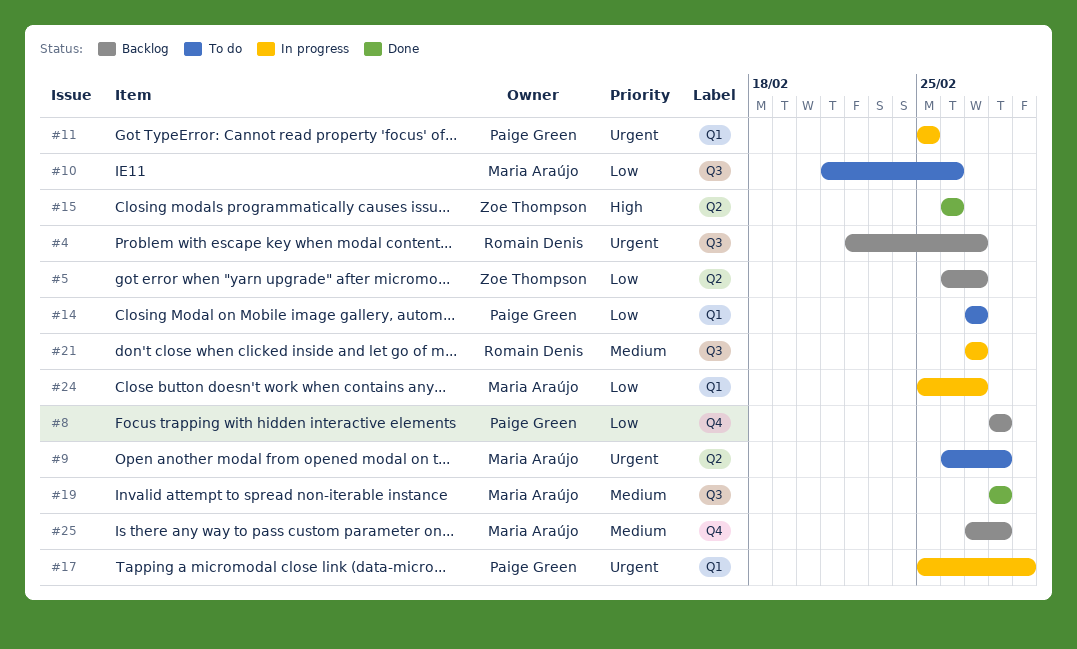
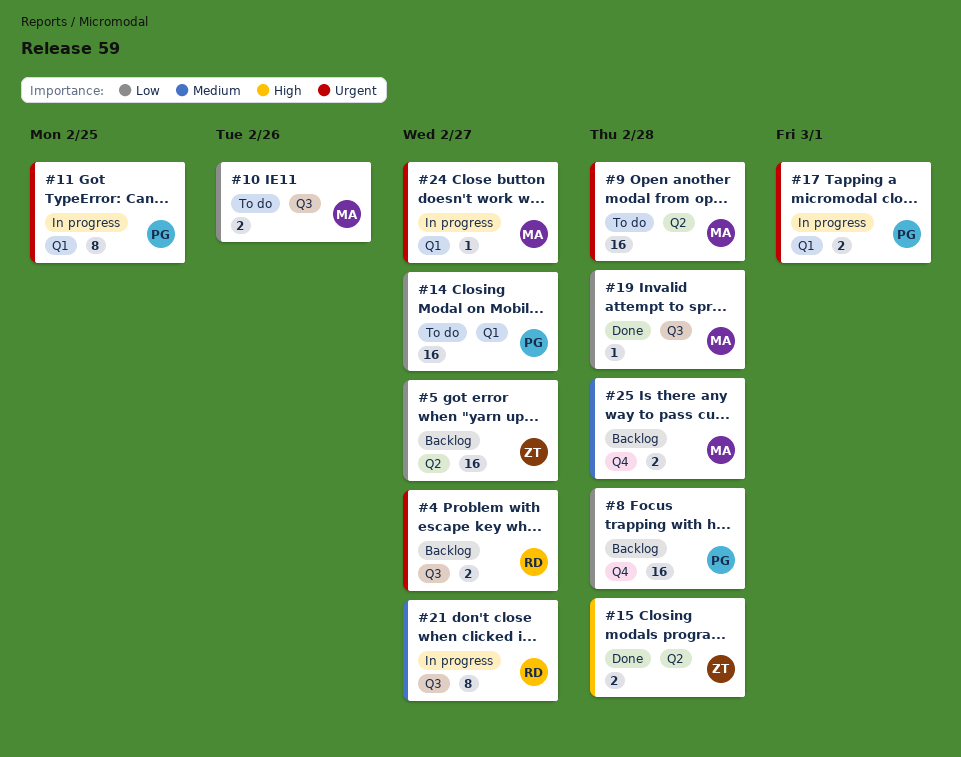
#15, due: Feb 26 -> Feb 28
#19, priority: Medium -> Low
#24, priority: Low -> Urgent

